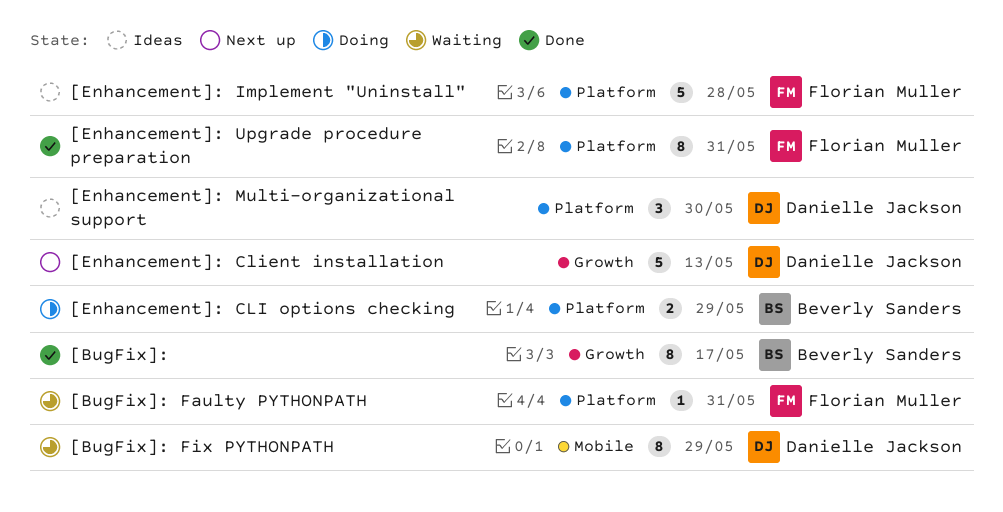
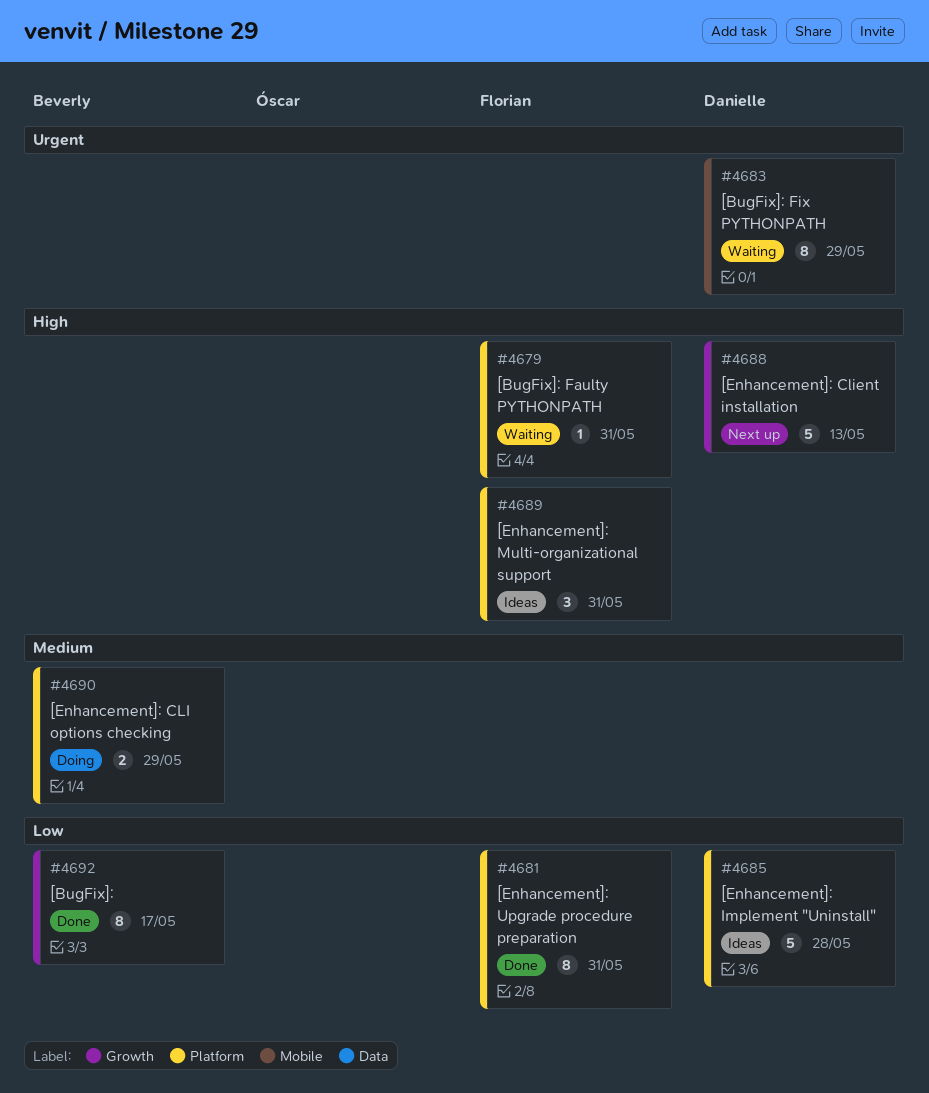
[Enhancement]: Implement "Uninstall", owner: Florian Muller -> Danielle Jackson
[Enhancement]: Multi-organizational support, owner: Danielle Jackson -> Florian Muller
[Enhancement]: Multi-organizational support, due: May 30 -> May 31

